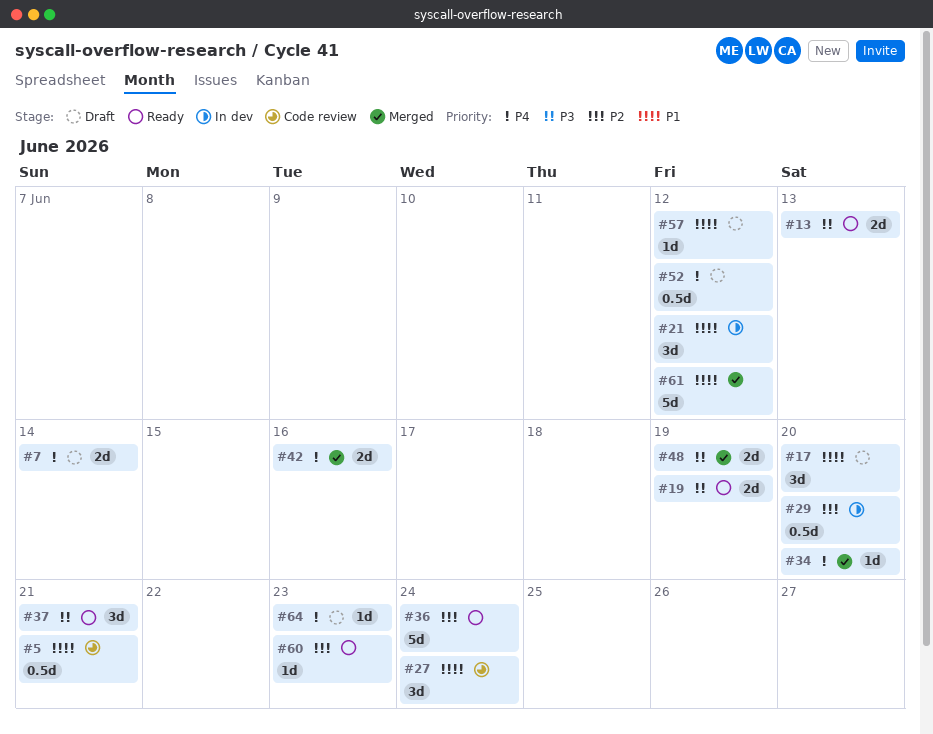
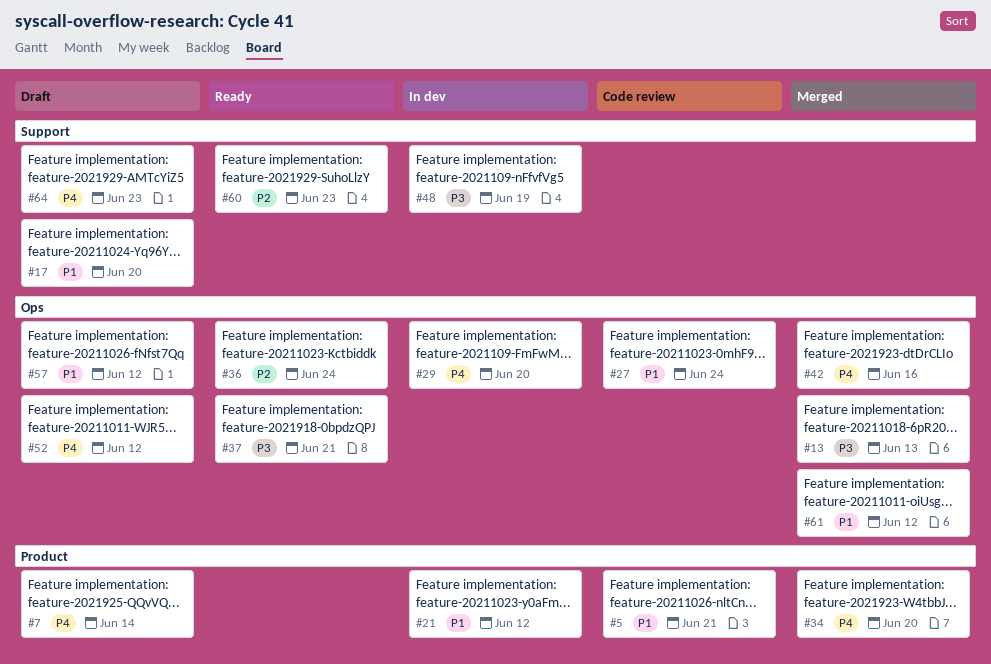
#13, status: Ready -> Merged
#19: present -> none
#29, priority: P2 -> P4
#48, status: Merged -> In dev

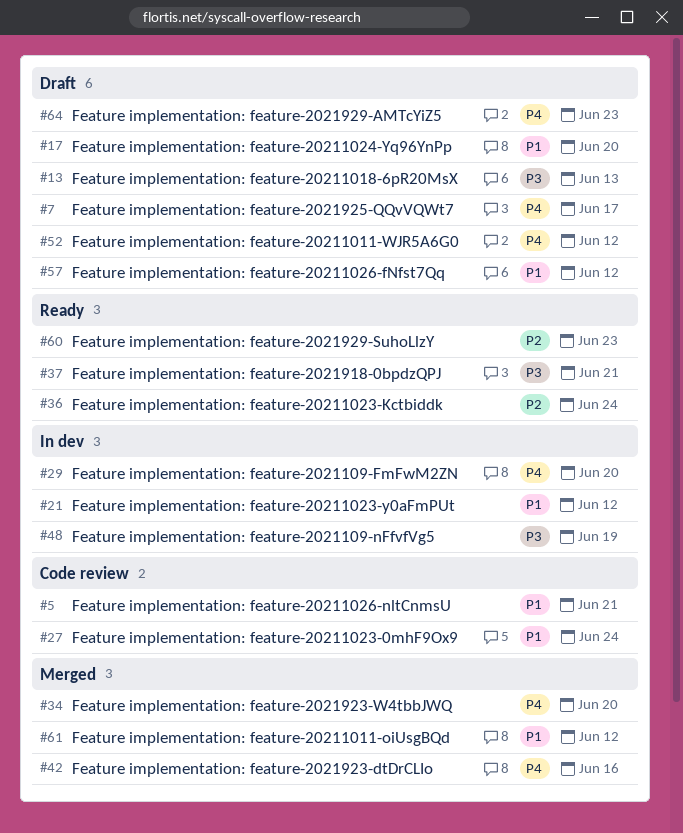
#7, due: Jun 14 -> Jun 17
#13, status: Merged -> Draft

